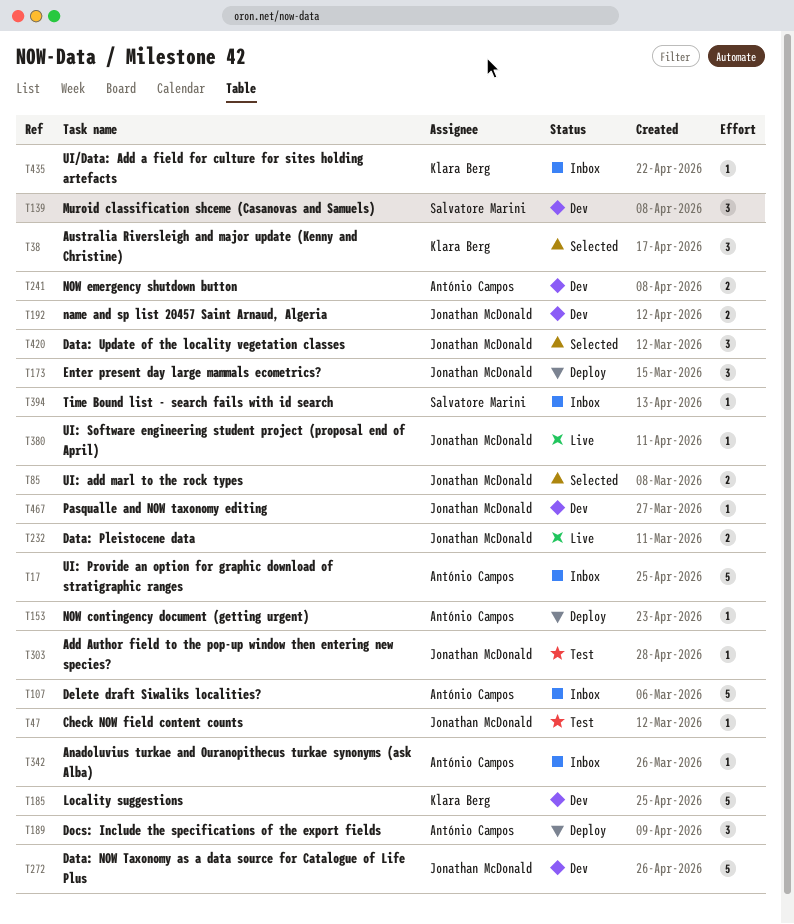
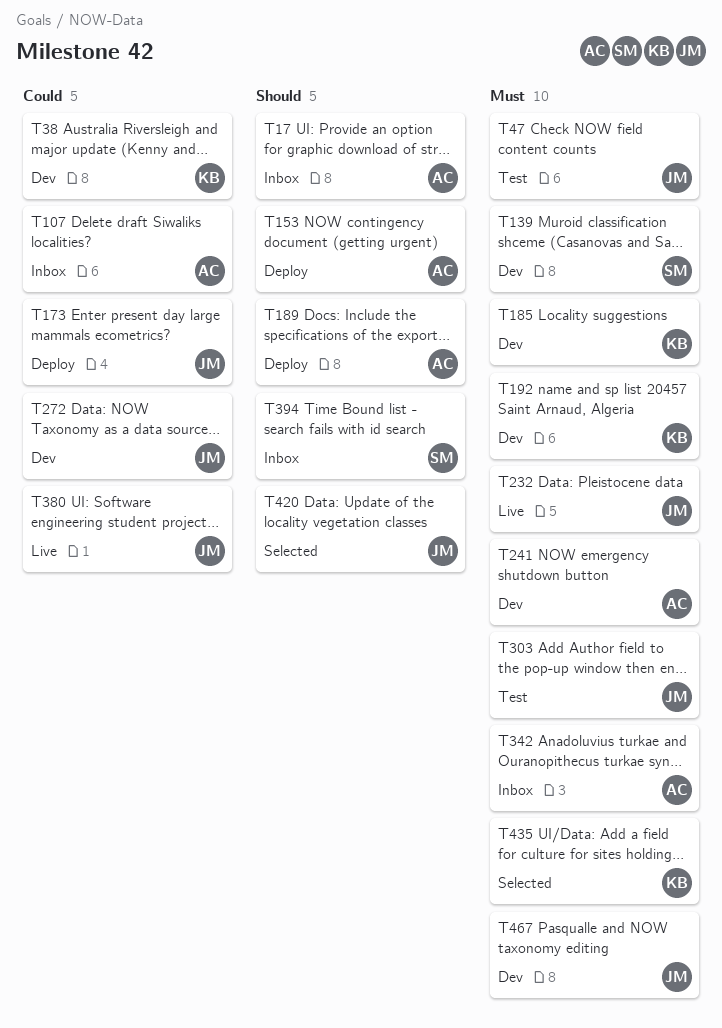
T38, status: Selected -> Dev
T85: present -> none
T192, owner: Jonathan McDonald -> Klara Berg
T435, status: Inbox -> Selected

